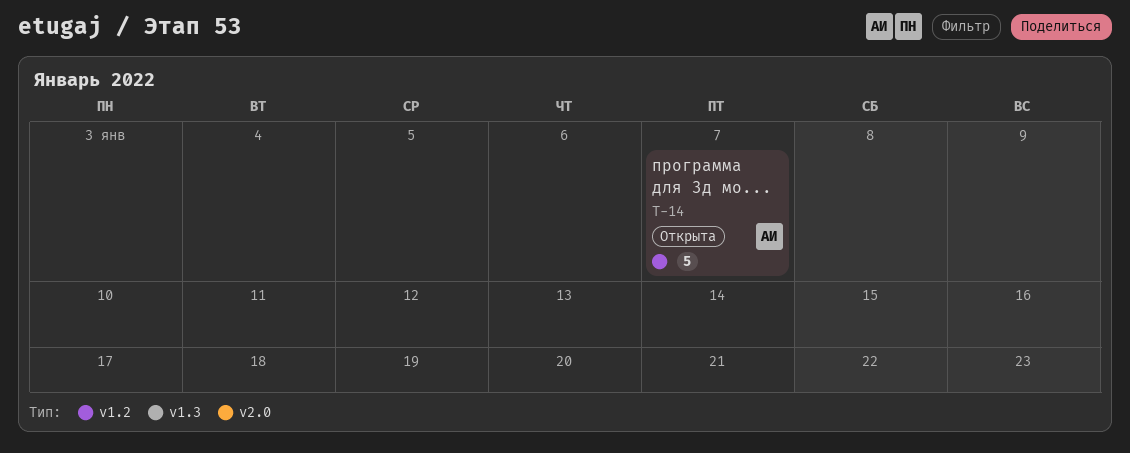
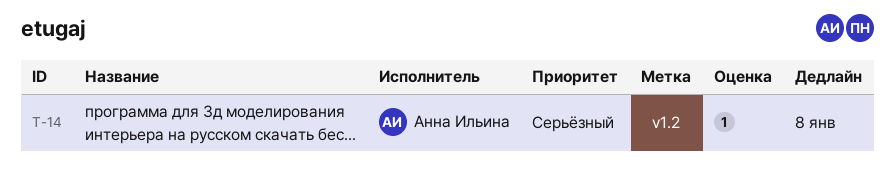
T-14, estimate: 5 -> 1
T-14, due: Jan 7 -> Jan 8

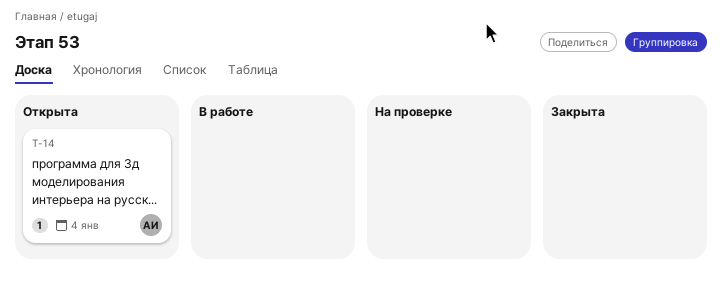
T-14, due: Jan 8 -> Jan 4

